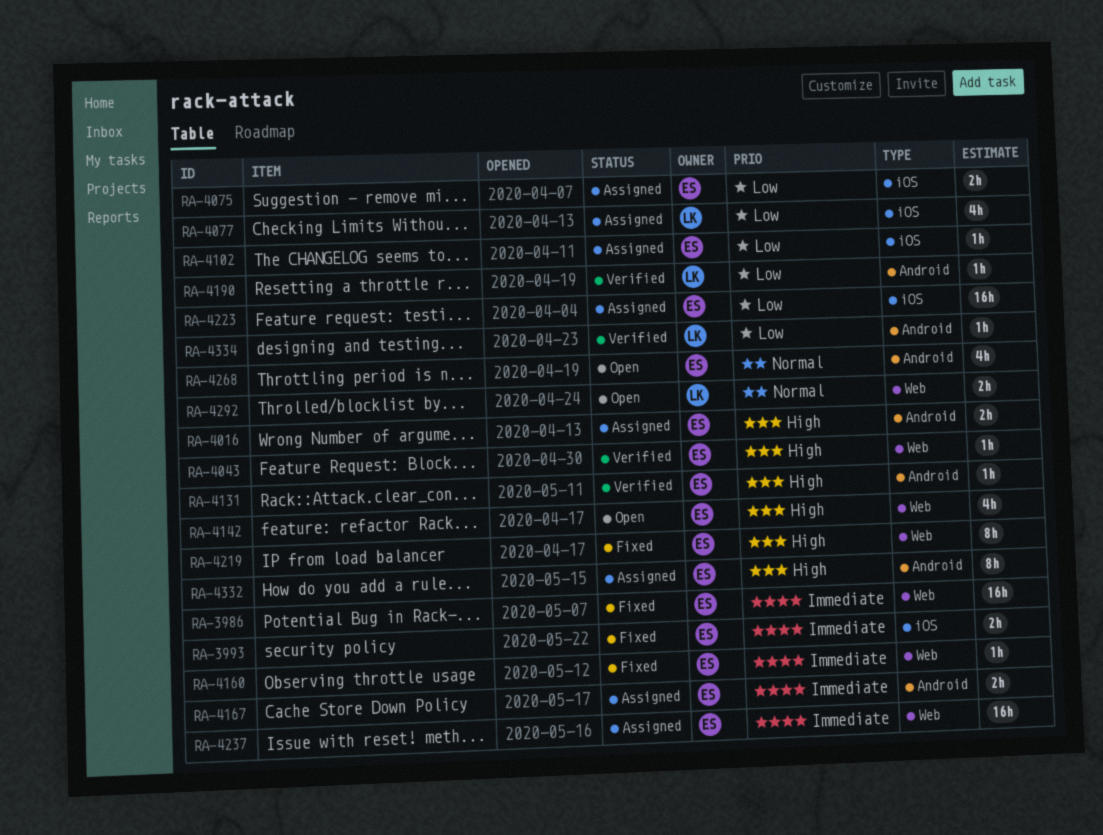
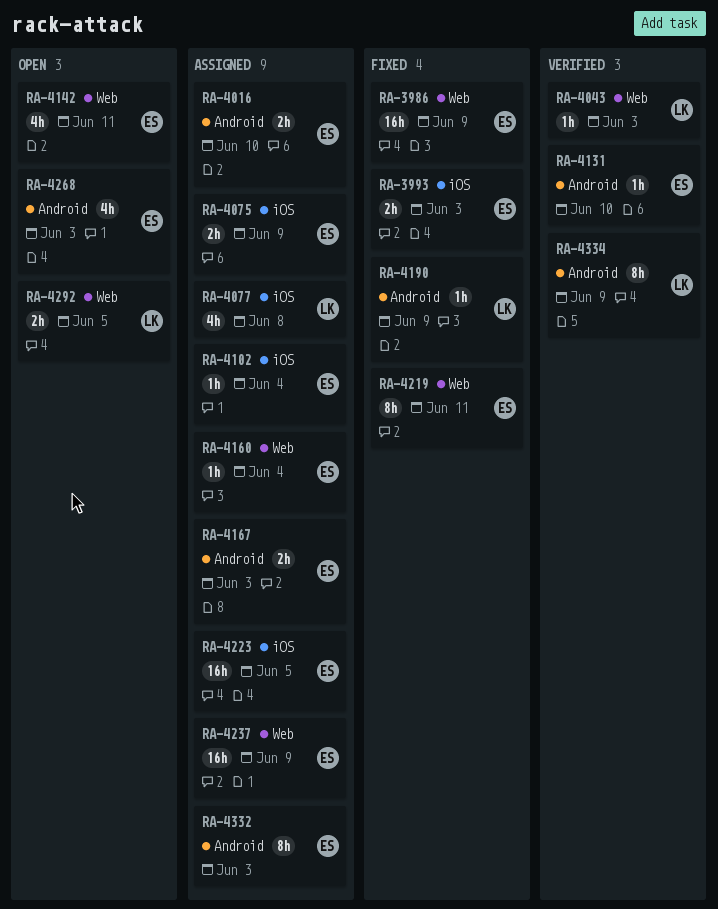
RA-4043, owner: ES -> LK
RA-4160, status: Fixed -> Assigned
RA-4190, status: Verified -> Fixed
RA-4334, estimate: 1h -> 8h

